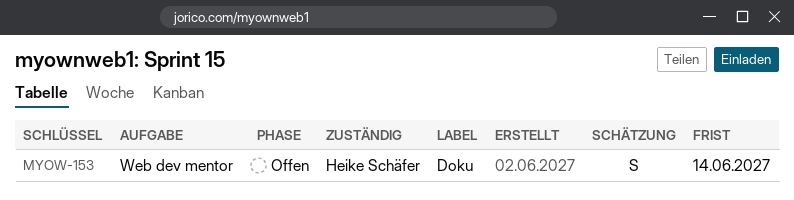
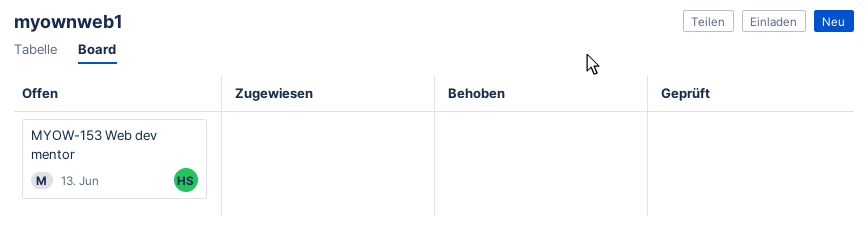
MYOW-153, estimate: S -> M
MYOW-153, due: Jun 14 -> Jun 13

